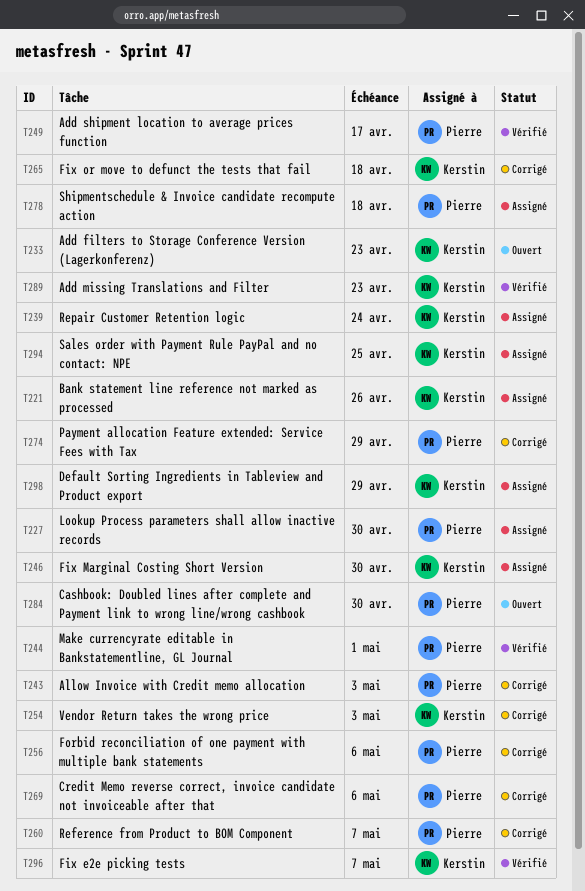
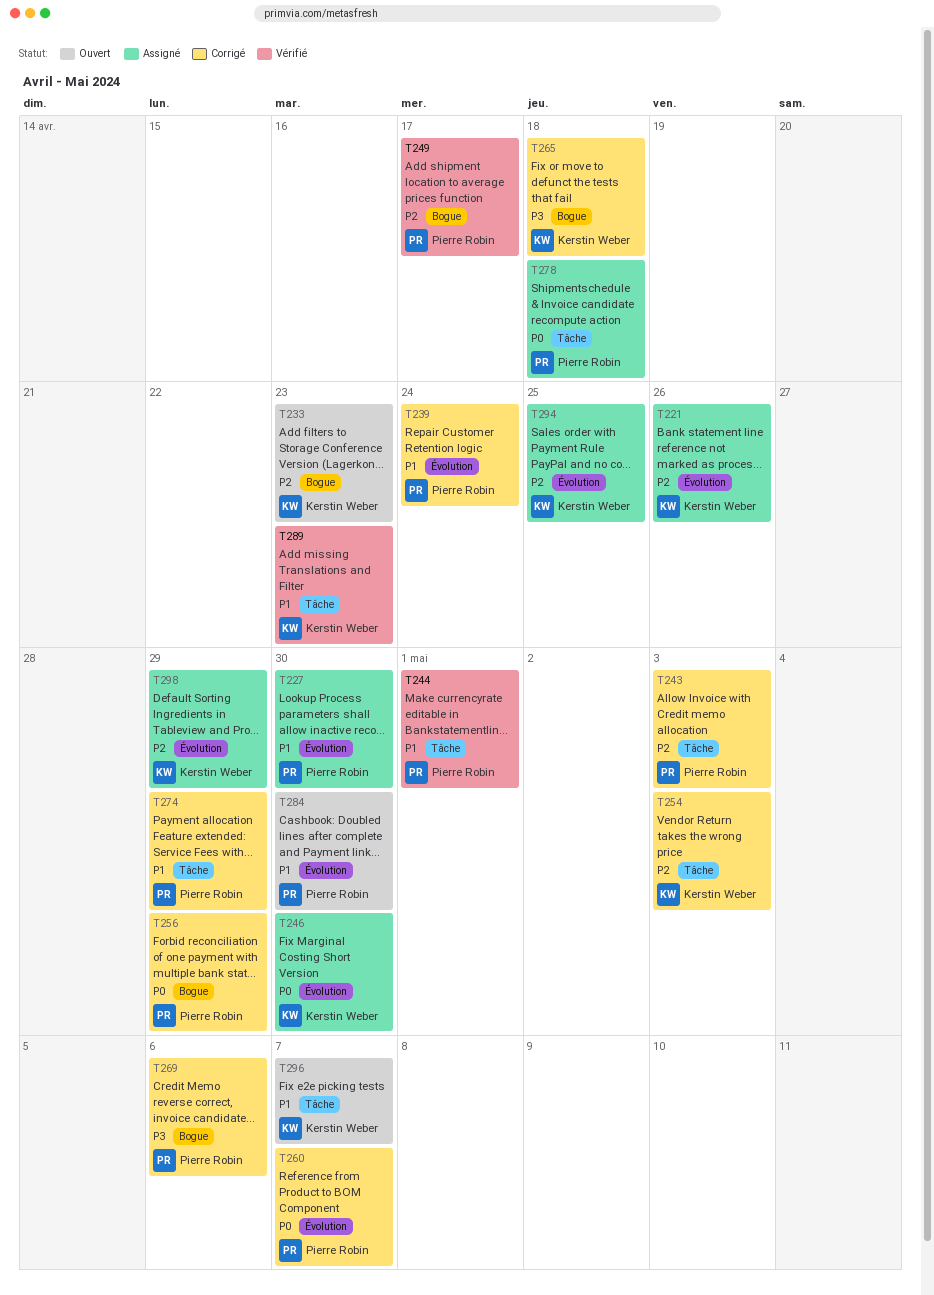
T239, status: Assigné -> Corrigé
T239, owner: Kerstin Weber -> Pierre Robin
T256, due: May 6 -> Apr 29
T296, status: Vérifié -> Ouvert

